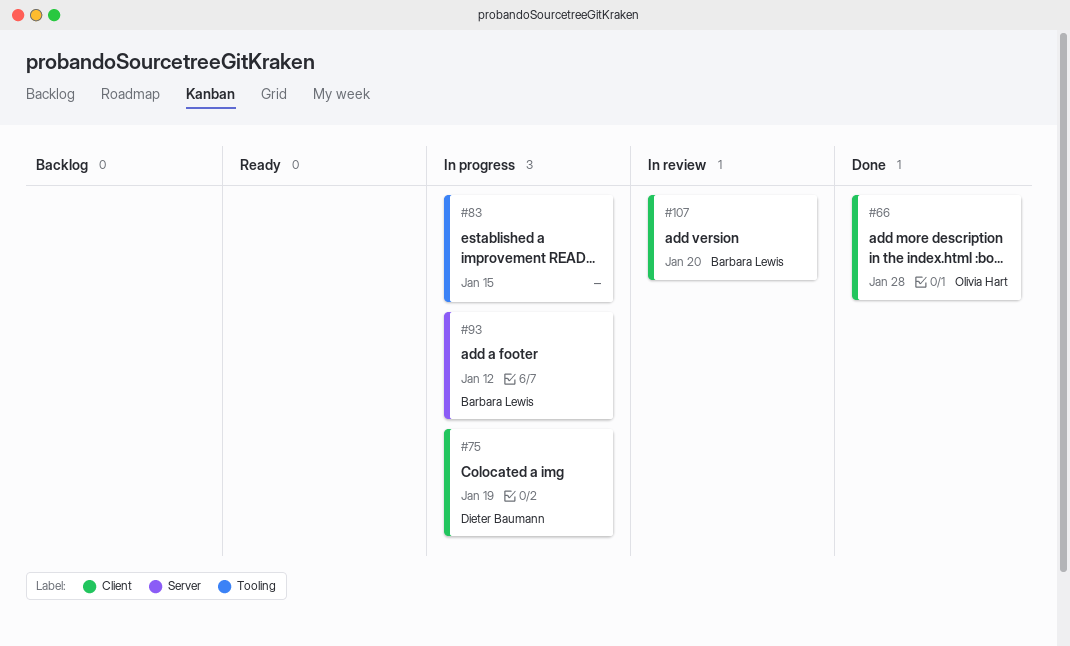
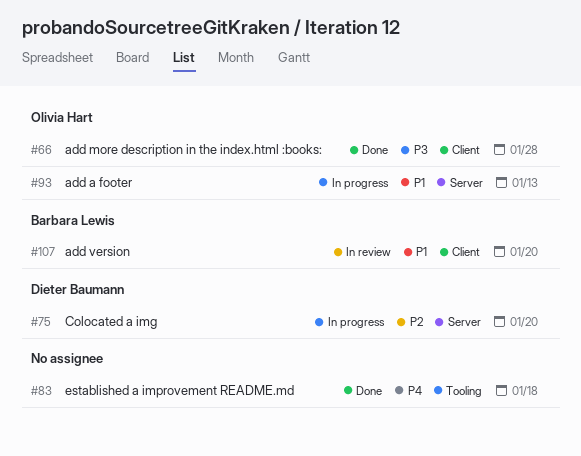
#75, label: Client -> Server
#75, due: Jan 19 -> Jan 20
#83, status: In progress -> Done
#83, due: Jan 15 -> Jan 18
#93, owner: Barbara Lewis -> Olivia Hart
#93, due: Jan 12 -> Jan 13

